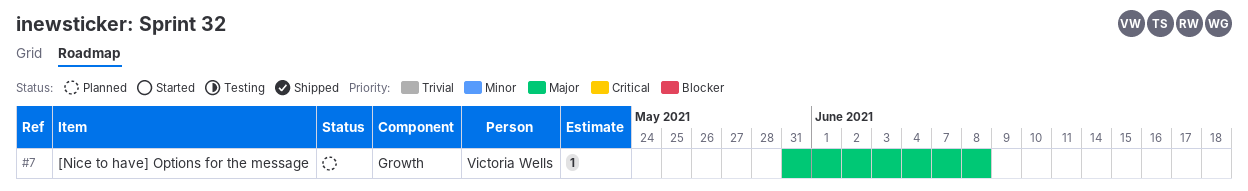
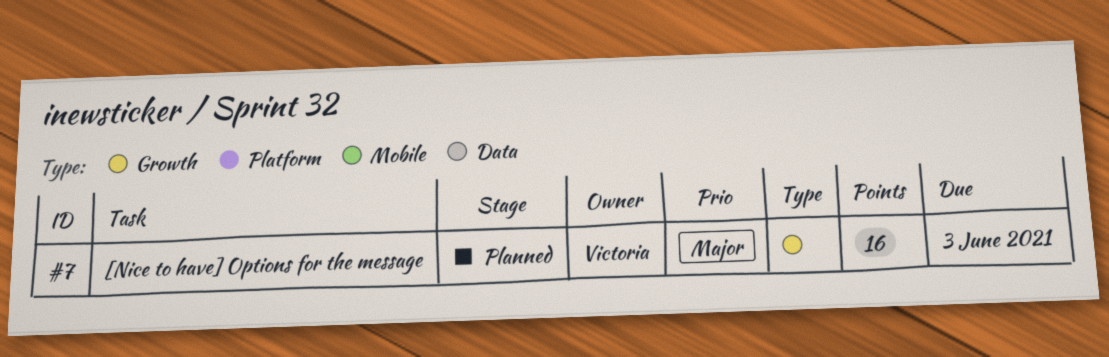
#7, estimate: 1 -> 16
#7, due: Jun 8 -> Jun 3

